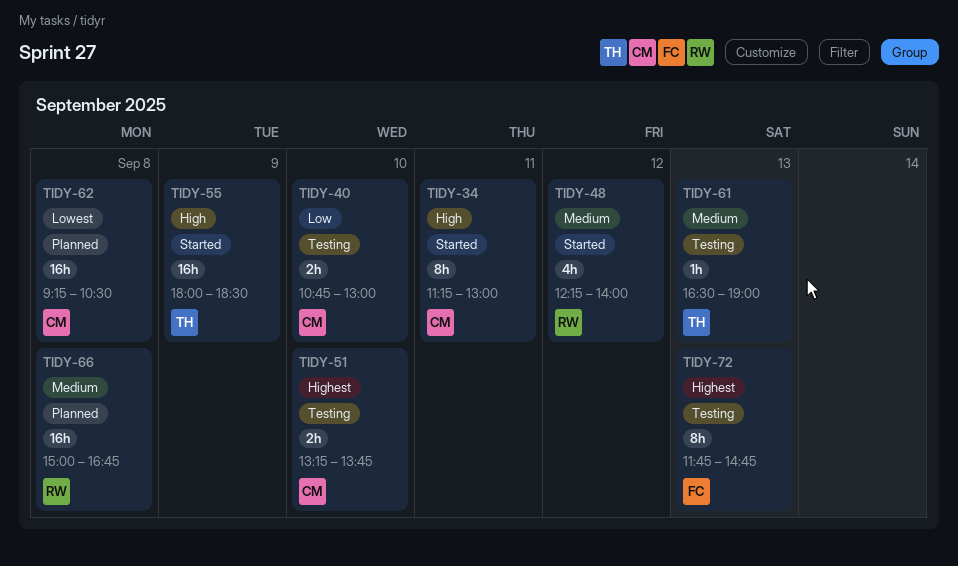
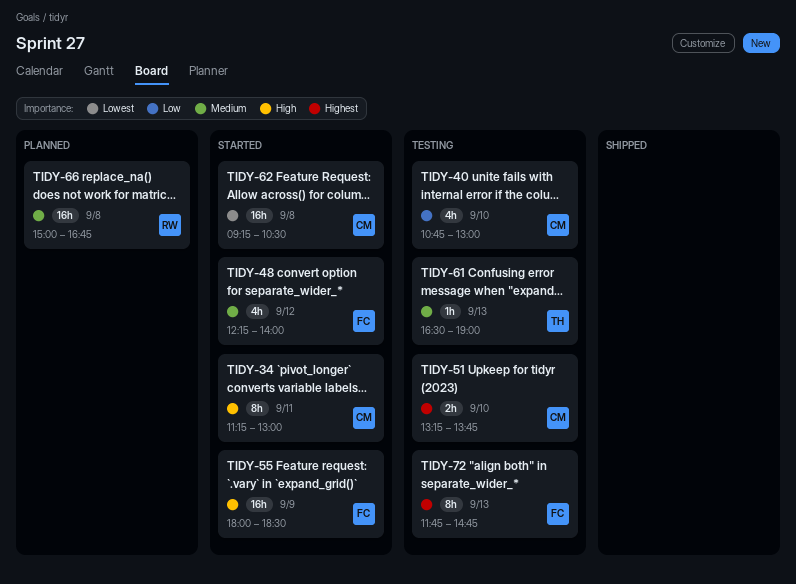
TIDY-40, estimate: 2h -> 4h
TIDY-48, owner: RW -> FC
TIDY-55, owner: TH -> FC
TIDY-62, status: Planned -> Started

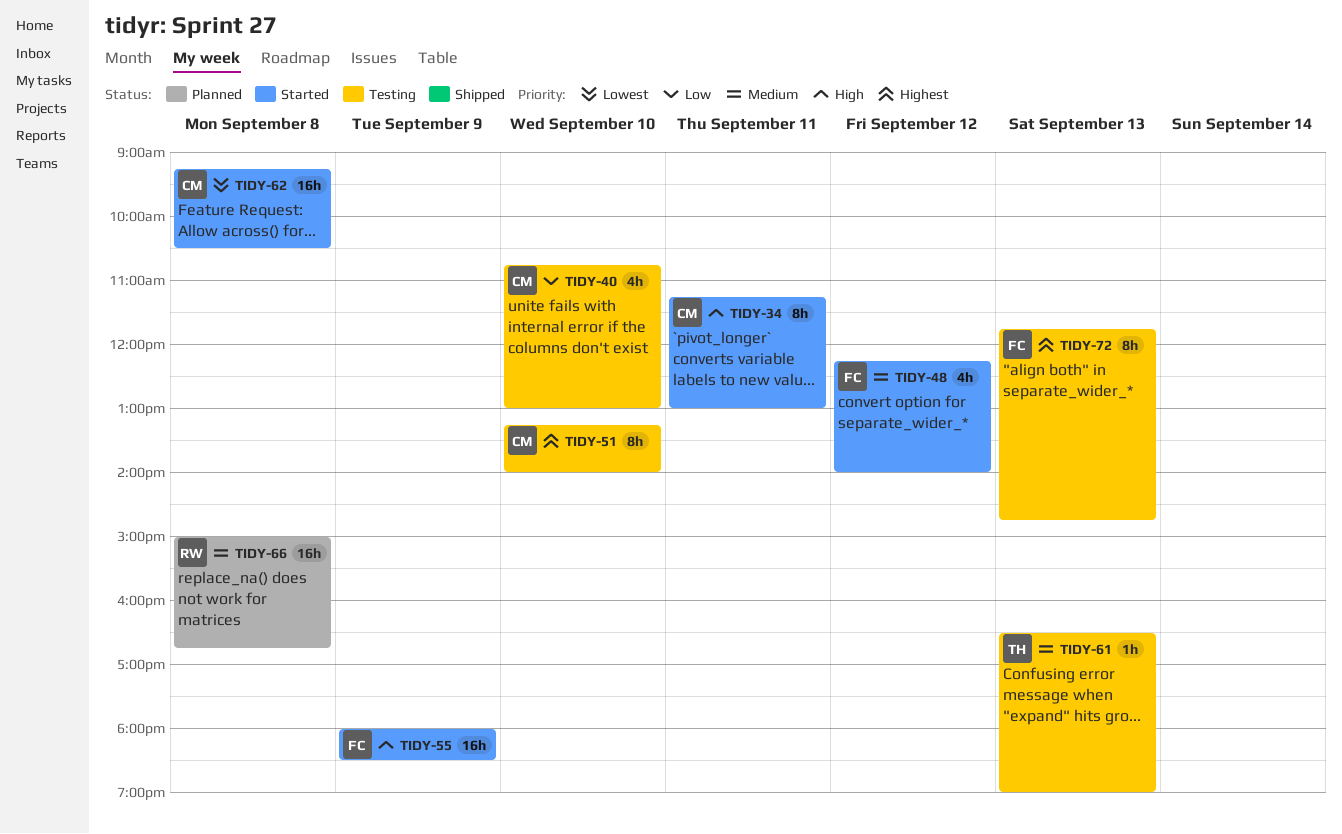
TIDY-51, estimate: 2h -> 8h
TIDY-51, ends: 13:45 -> 14:00

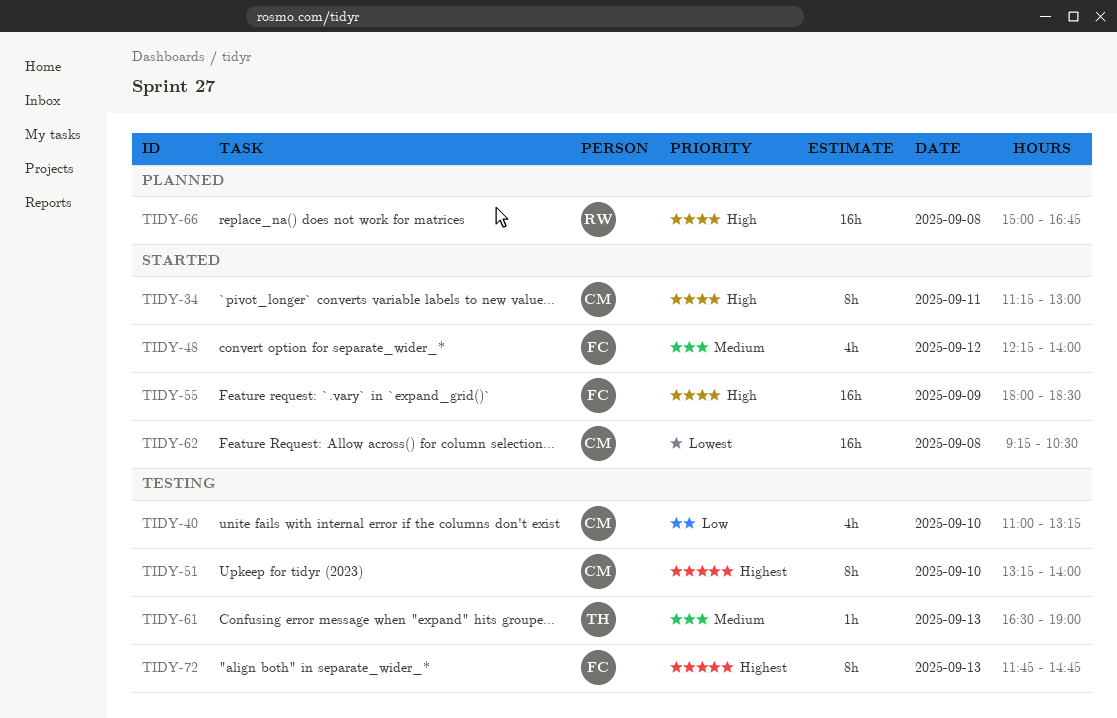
TIDY-40, begins: 10:45 -> 11:00
TIDY-40, ends: 13:00 -> 13:15
TIDY-66, priority: Medium -> High

